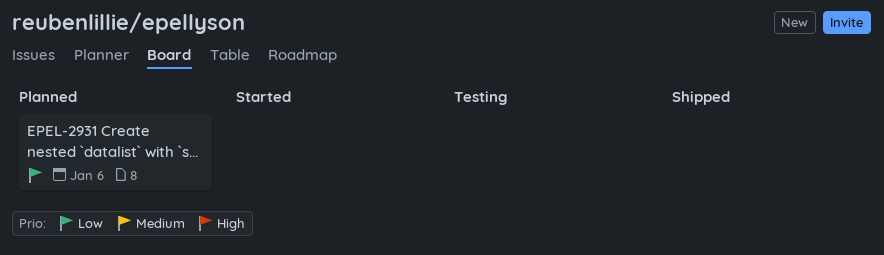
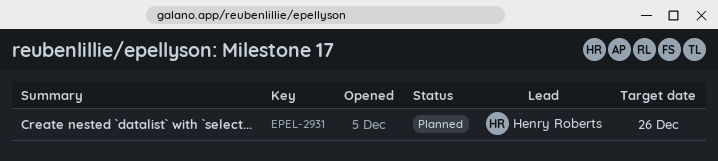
EPEL-2931, due: Jan 6 -> Dec 26

